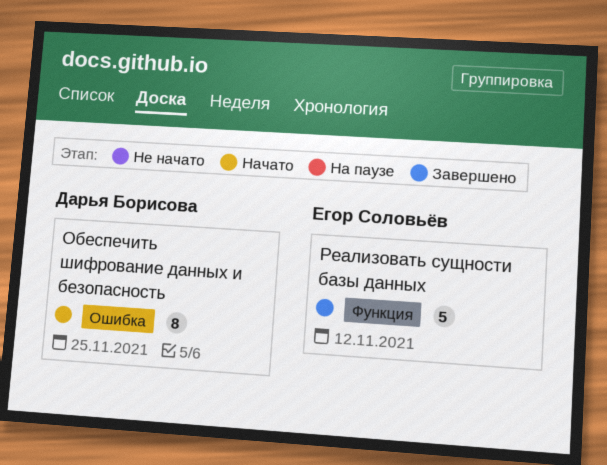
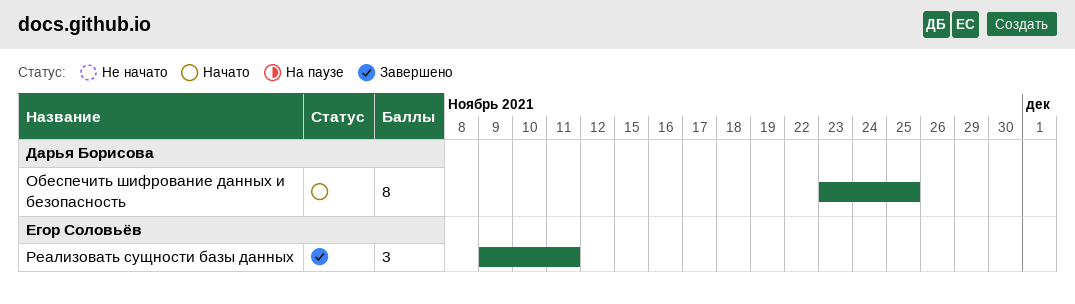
Реализовать сущности базы данных, estimate: 5 -> 3
Реализовать сущности базы данных, due: Nov 12 -> Nov 11

